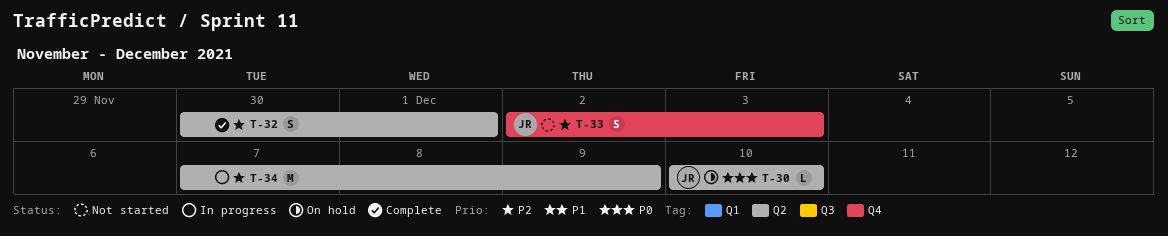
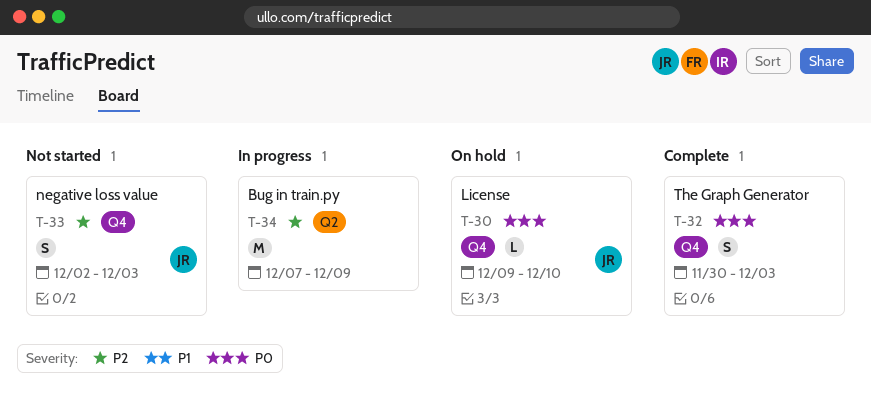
T-30, label: Q2 -> Q4
T-30, start: Dec 10 -> Dec 9
T-32, priority: P2 -> P0
T-32, label: Q2 -> Q4
T-32, due: Dec 1 -> Dec 3

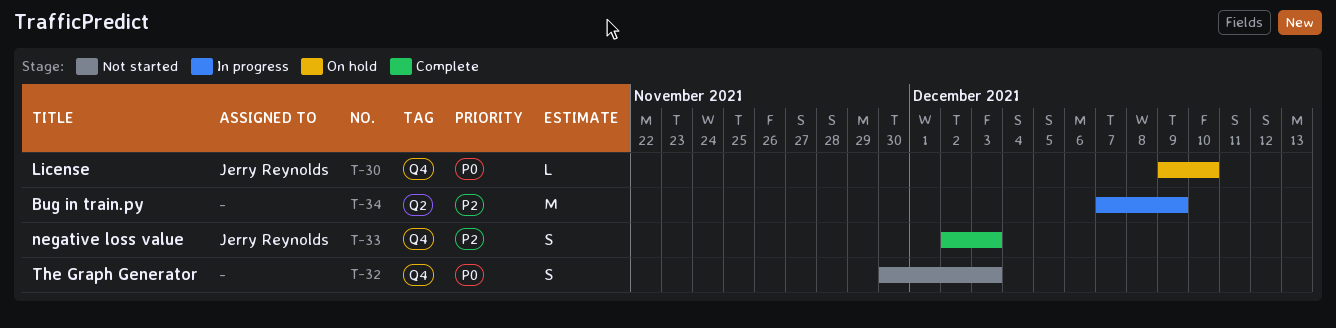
T-32, status: Complete -> Not started
T-33, status: Not started -> Complete

